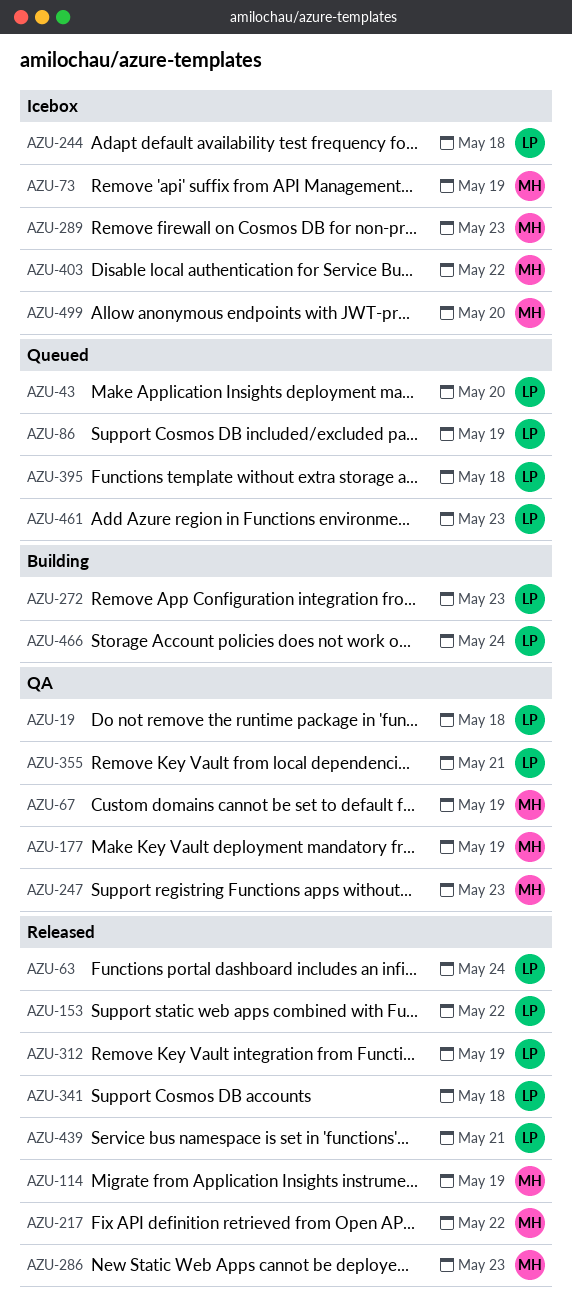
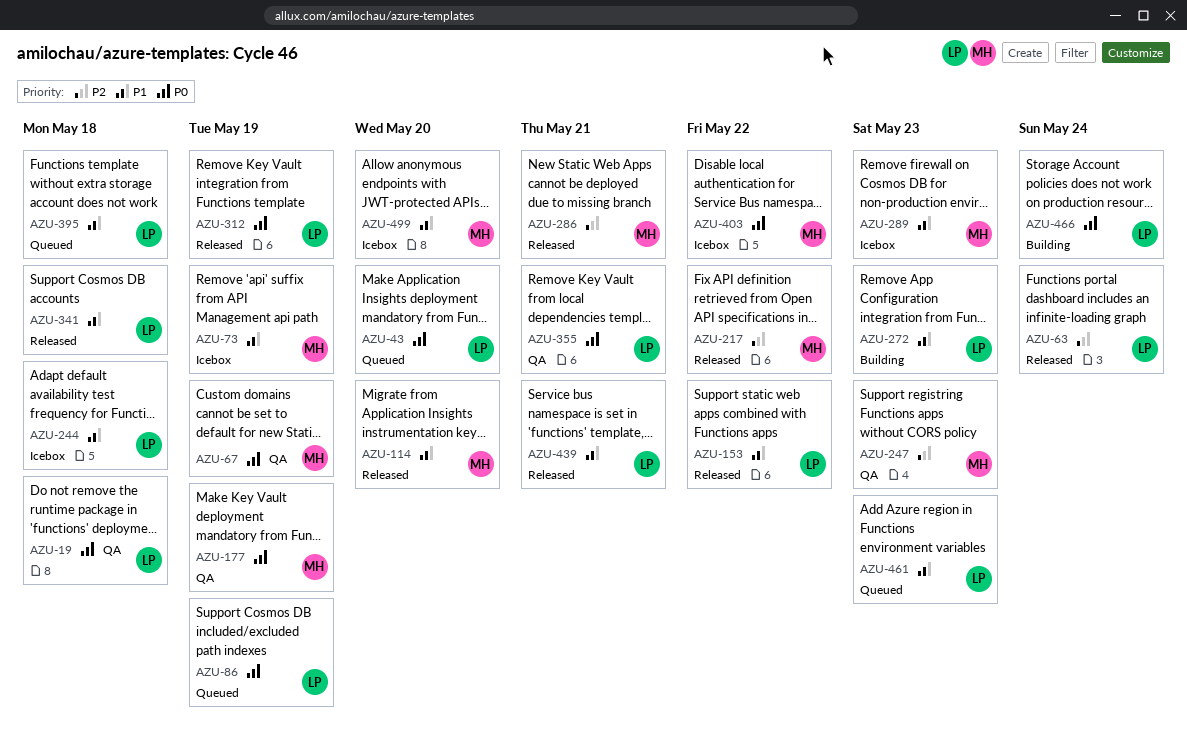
AZU-114, due: May 19 -> May 20
AZU-286, due: May 23 -> May 21

